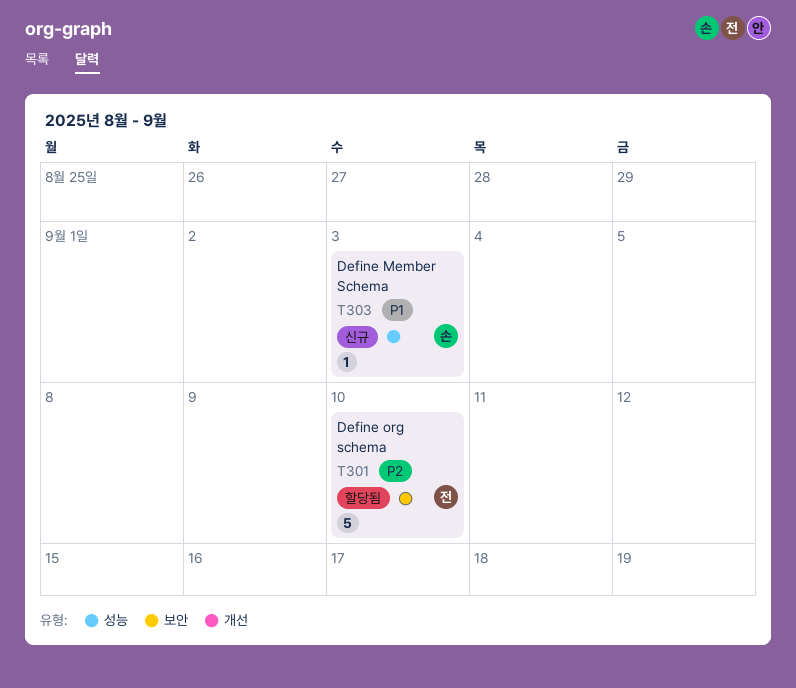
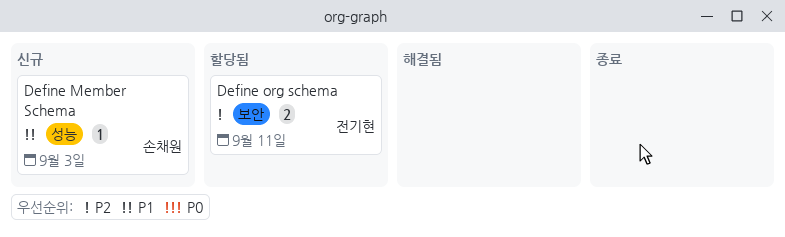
Define org schema, estimate: 5 -> 2
Define org schema, due: Sep 10 -> Sep 11

